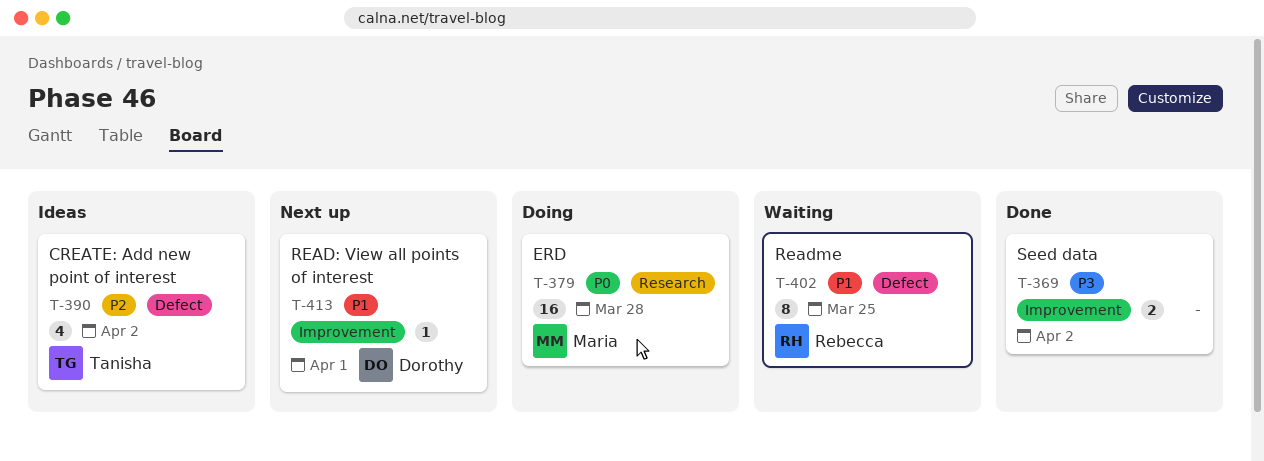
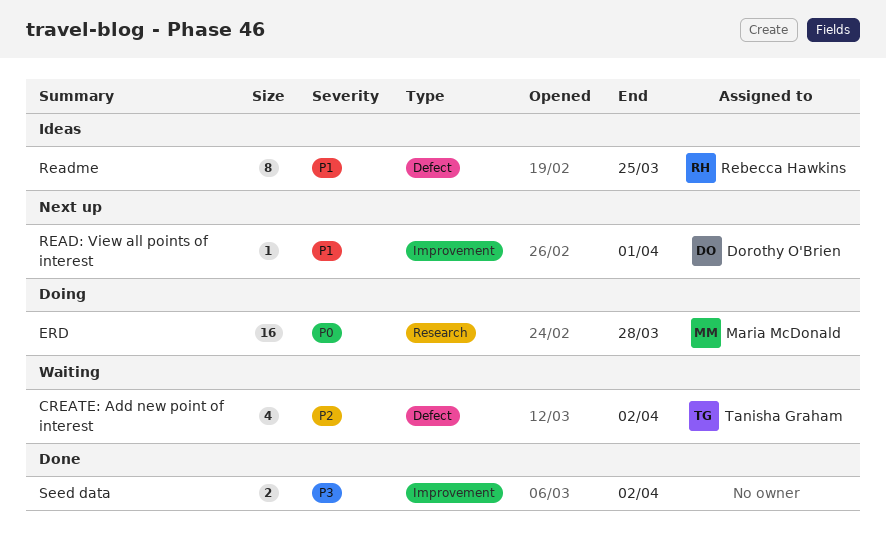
CREATE: Add new point of interest, status: Ideas -> Waiting
Readme, status: Waiting -> Ideas

